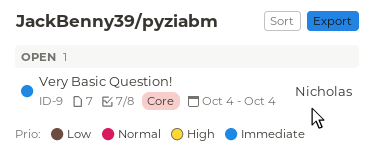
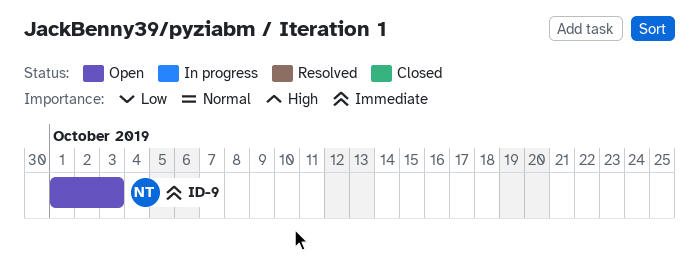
ID-9, start: Oct 4 -> Oct 1
ID-9, due: Oct 4 -> Oct 3

